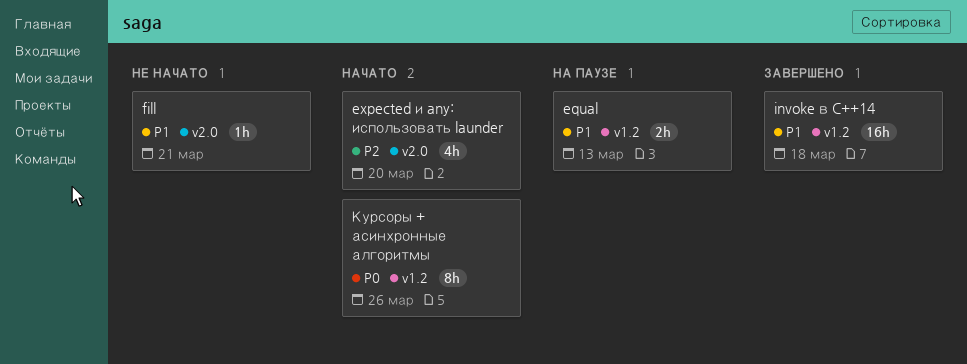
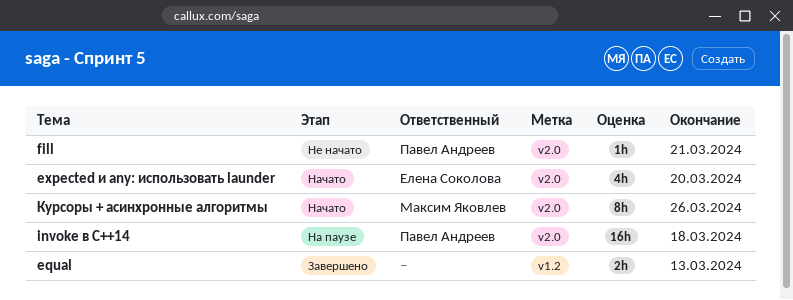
equal, status: На паузе -> Завершено
invoke в C++14, status: Завершено -> На паузе
invoke в C++14, label: v1.2 -> v2.0
Курсоры + асинхронные алгоритмы, label: v1.2 -> v2.0

